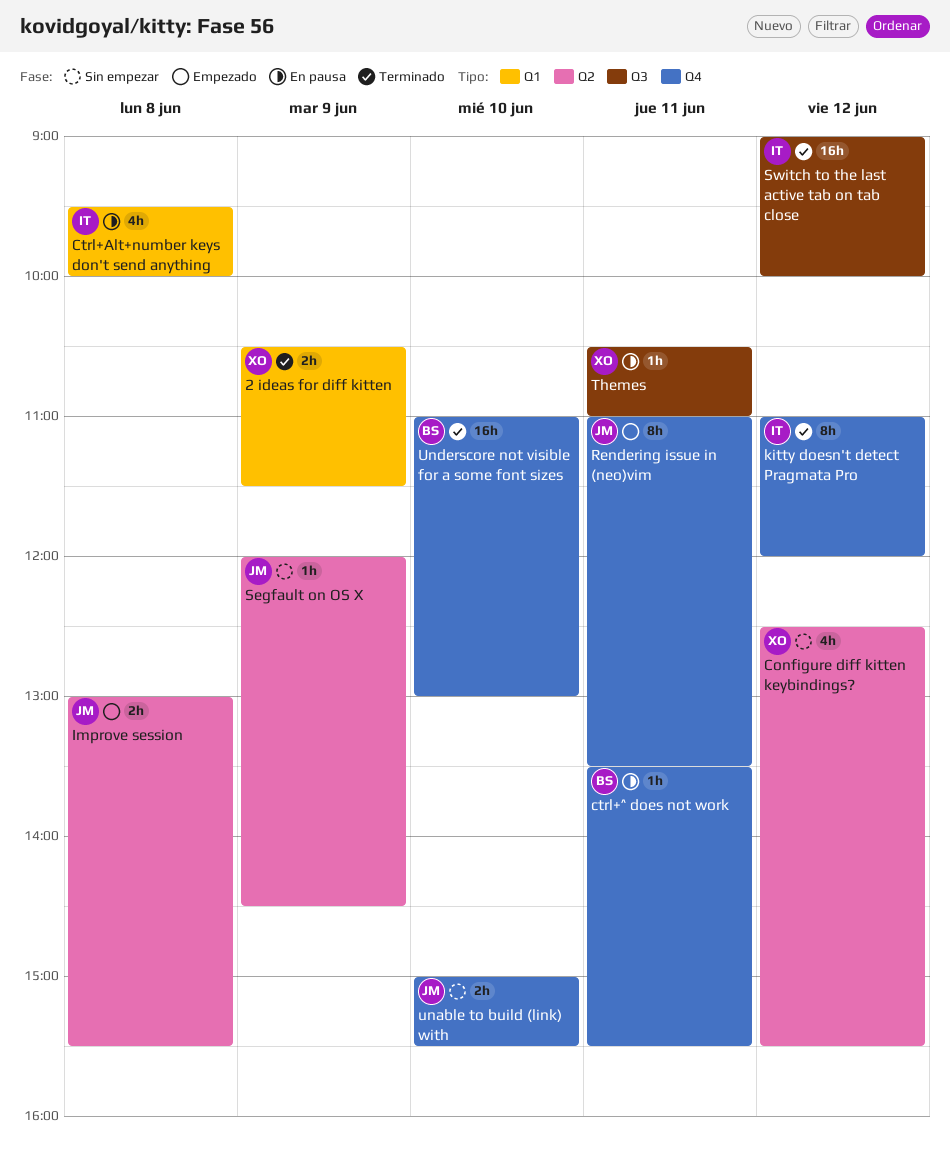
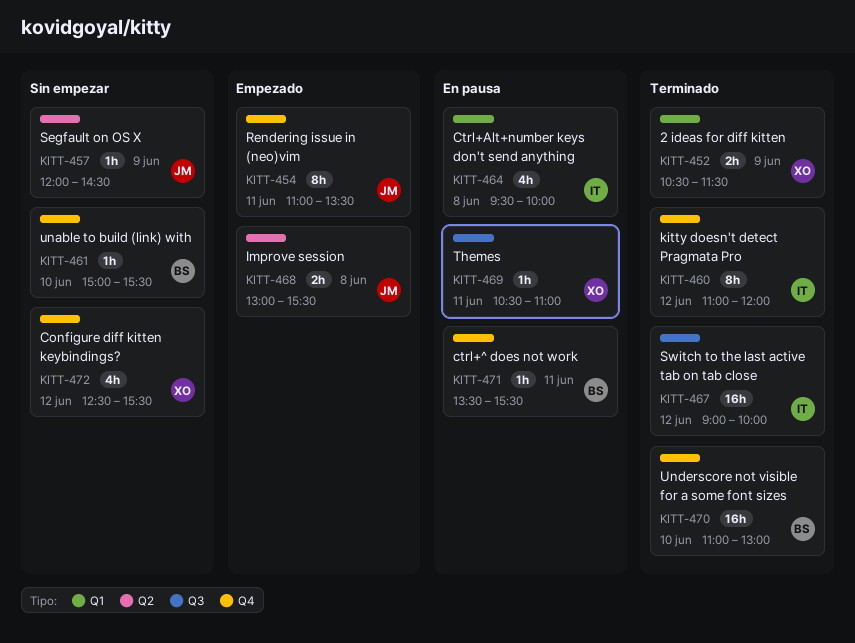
Configure diff kitten keybindings?, label: Q2 -> Q4
unable to build (link) with, owner: JM -> BS
unable to build (link) with, estimate: 2h -> 1h

